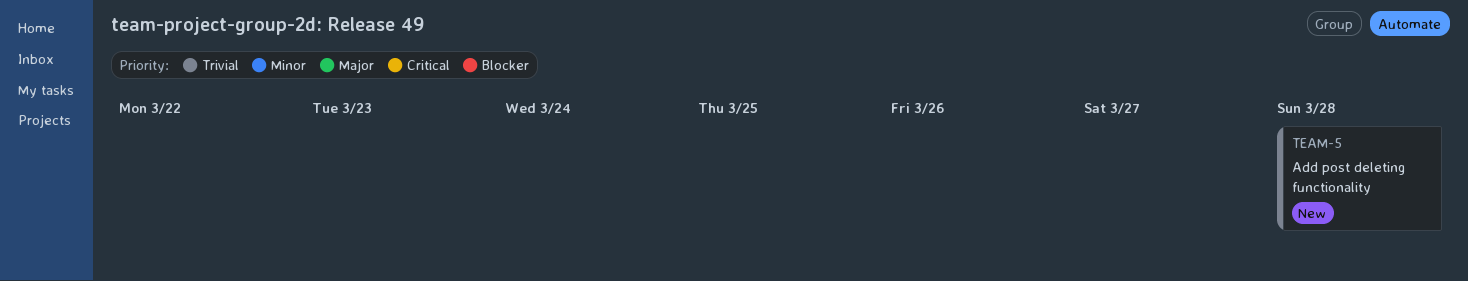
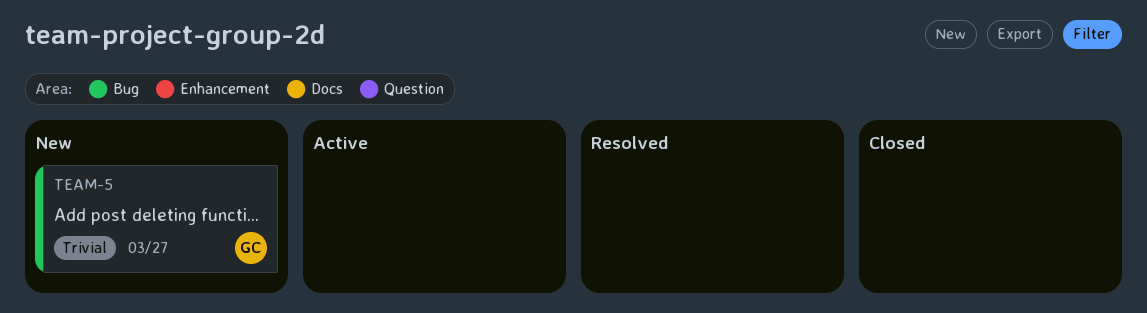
TEAM-5, due: Mar 28 -> Mar 27

